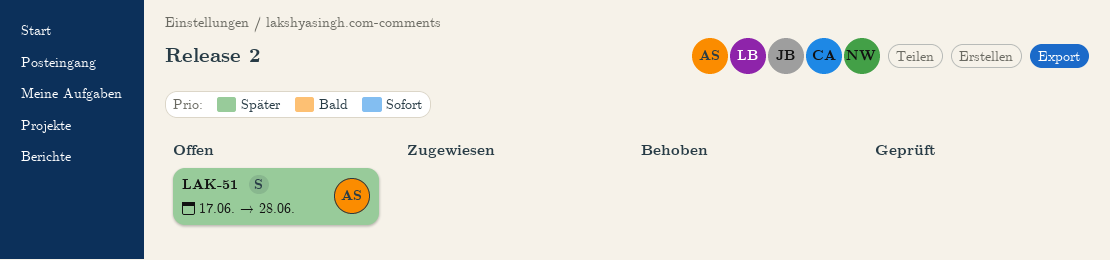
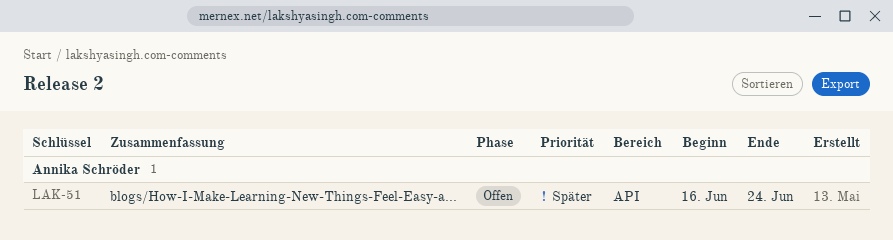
LAK-51, start: Jun 17 -> Jun 16
LAK-51, due: Jun 28 -> Jun 24

